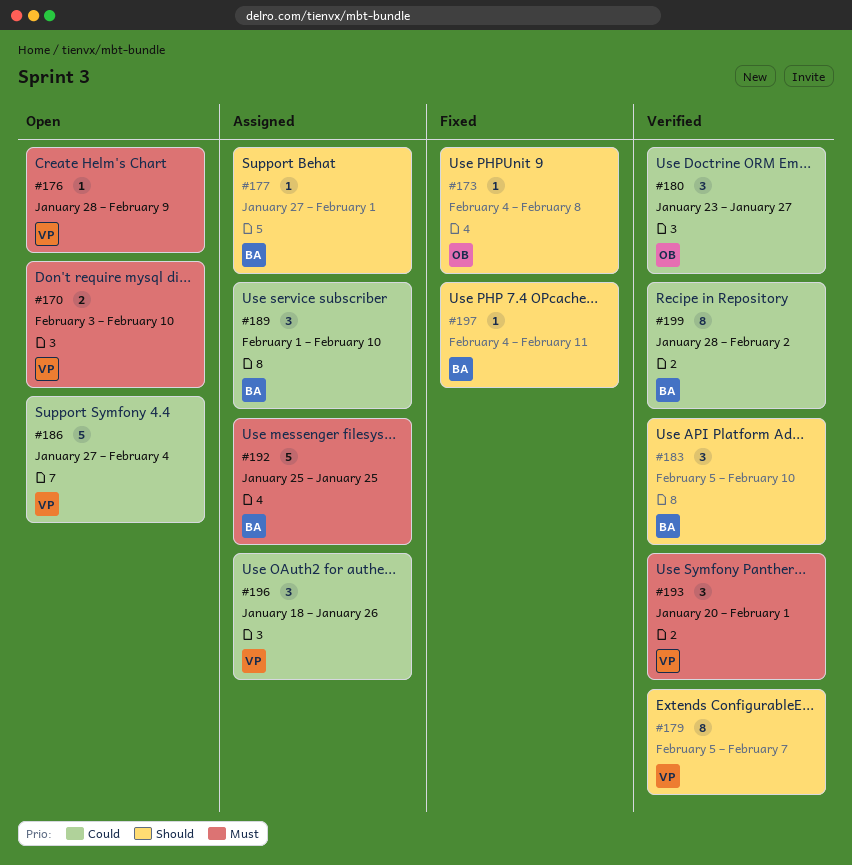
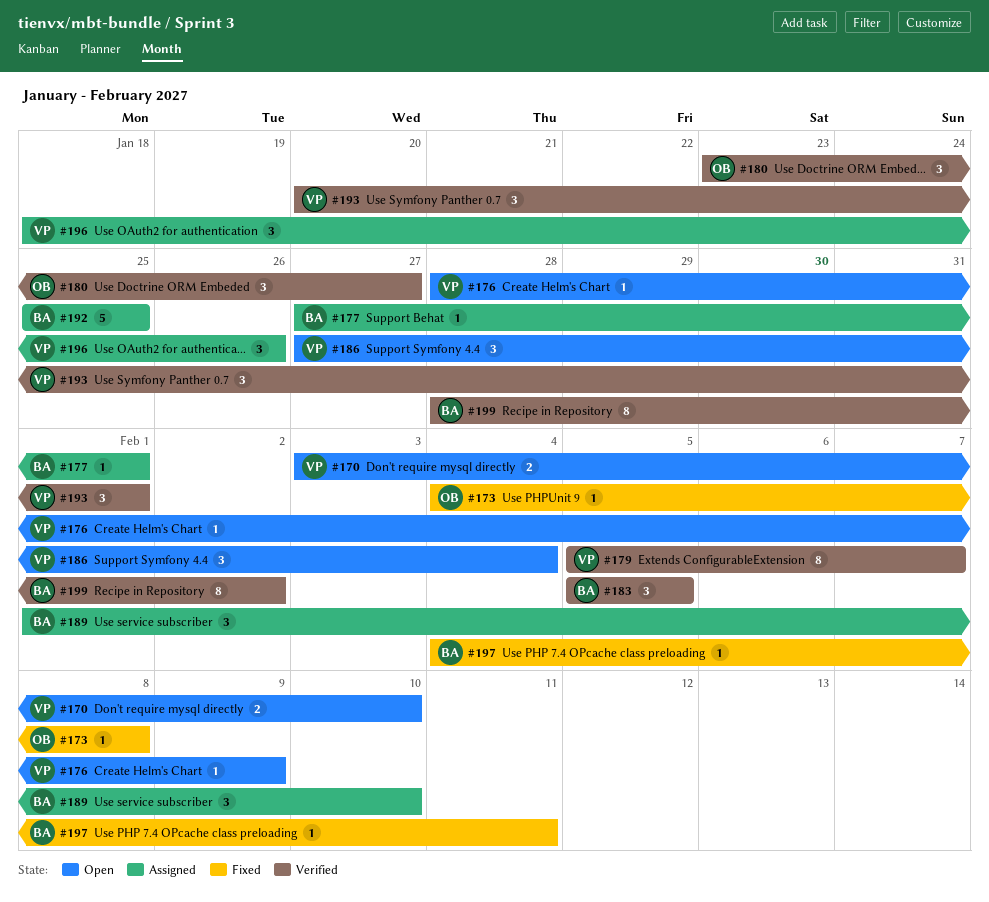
#183, due: Feb 10 -> Feb 5
#186, estimate: 5 -> 3

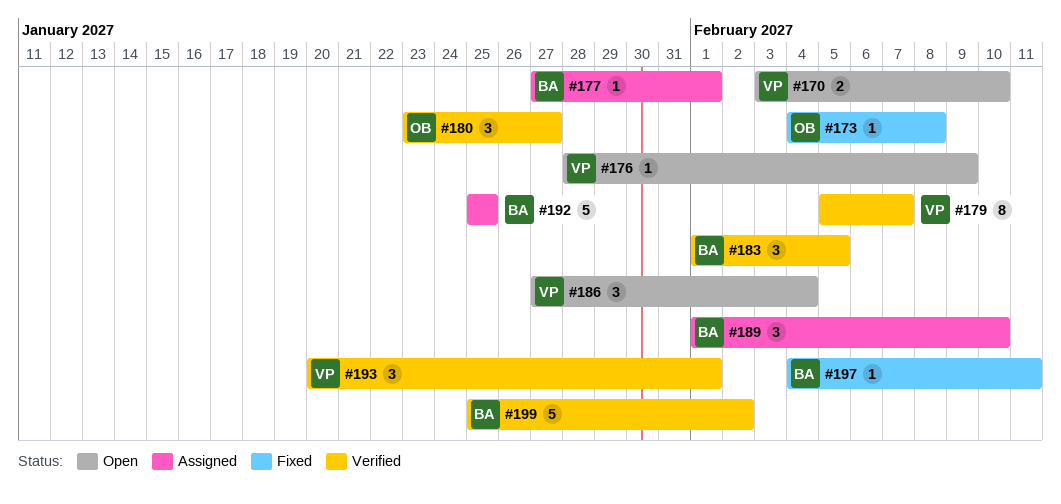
#183, start: Feb 5 -> Feb 1
#196: present -> none
#199, estimate: 8 -> 5
#199, start: Jan 28 -> Jan 25

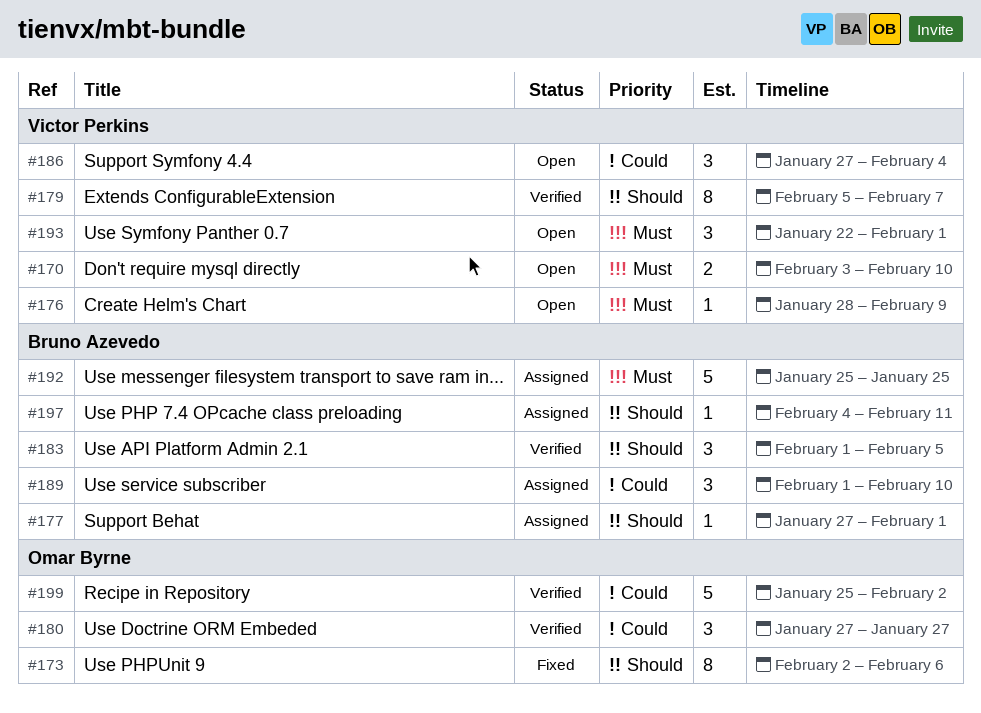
#173, estimate: 1 -> 8
#173, start: Feb 4 -> Feb 2
#173, due: Feb 8 -> Feb 6
#180, start: Jan 23 -> Jan 27
#193, status: Verified -> Open
#193, start: Jan 20 -> Jan 22
#197, status: Fixed -> Assigned
#199, owner: Bruno Azevedo -> Omar Byrne

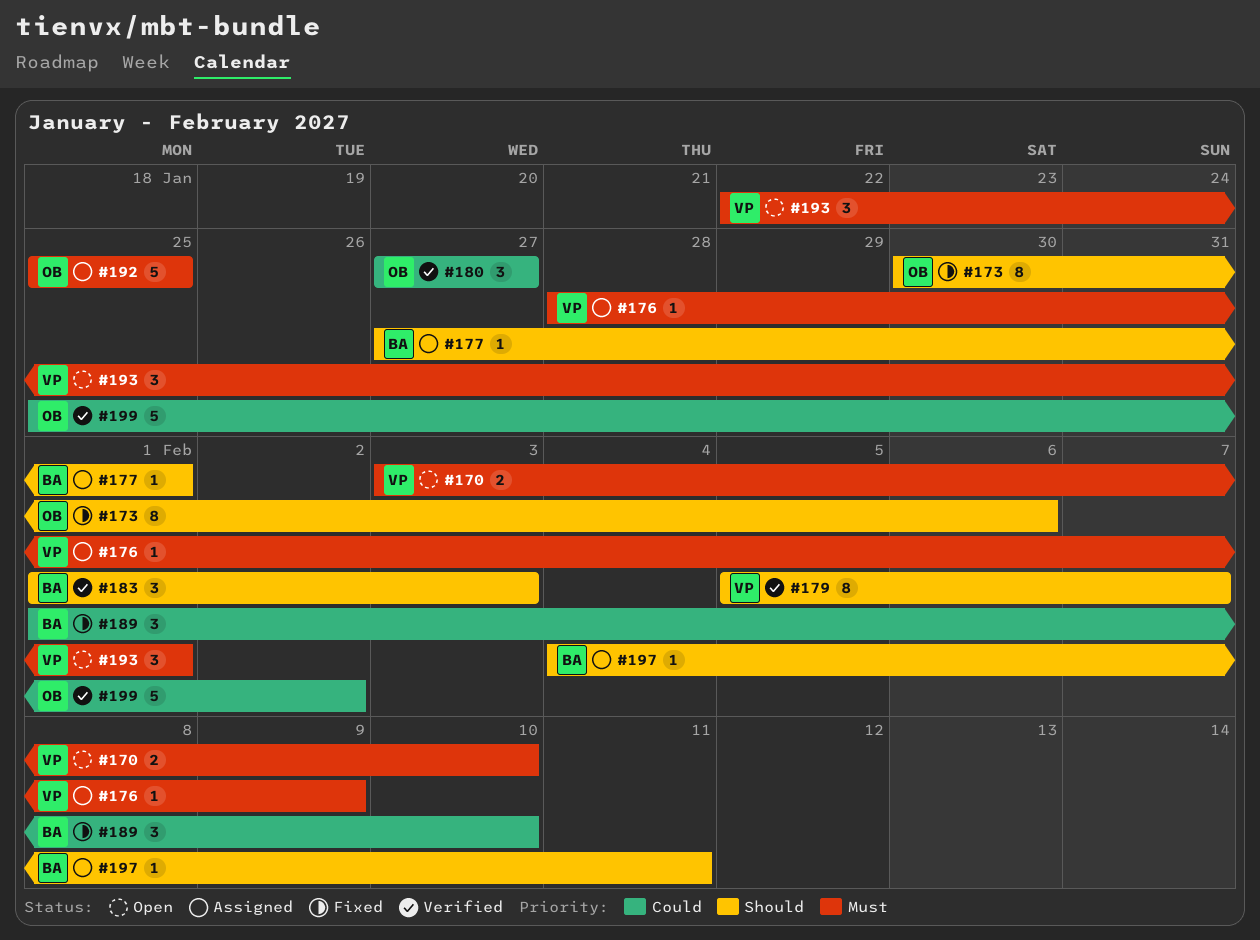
#173, start: Feb 2 -> Jan 30
#176, status: Open -> Assigned
#183, due: Feb 5 -> Feb 3
#186: present -> none
#189, status: Assigned -> Fixed
#192, owner: Bruno Azevedo -> Omar Byrne

